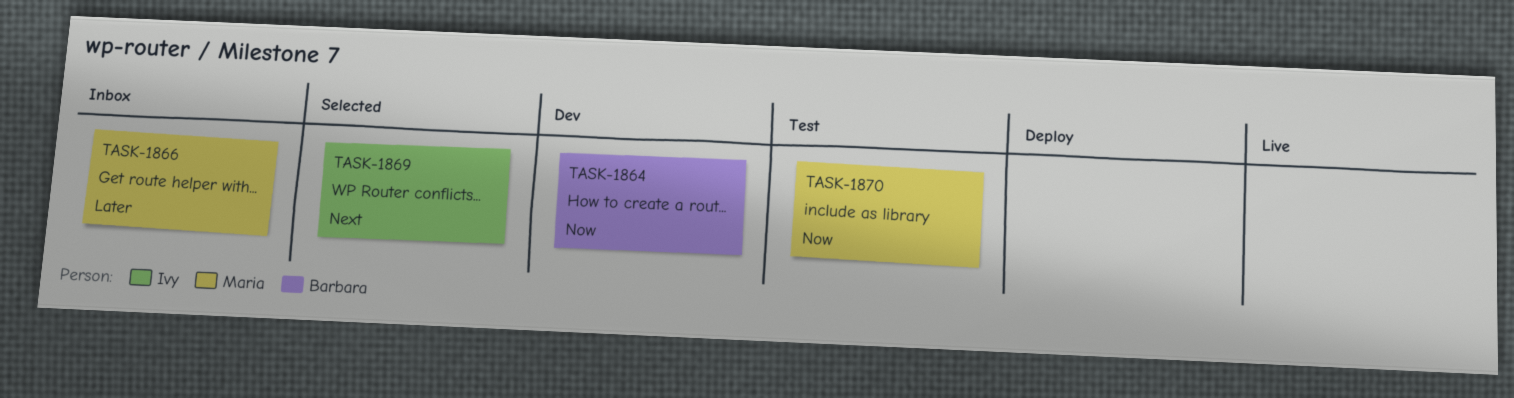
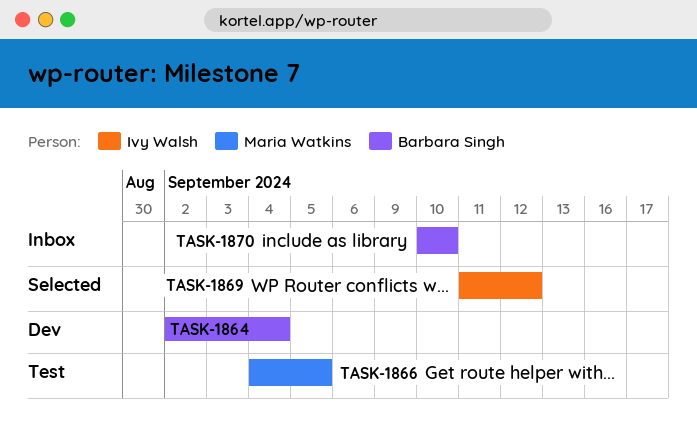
TASK-1866, status: Inbox -> Test
TASK-1870, status: Test -> Inbox
TASK-1870, owner: Maria Watkins -> Barbara Singh

